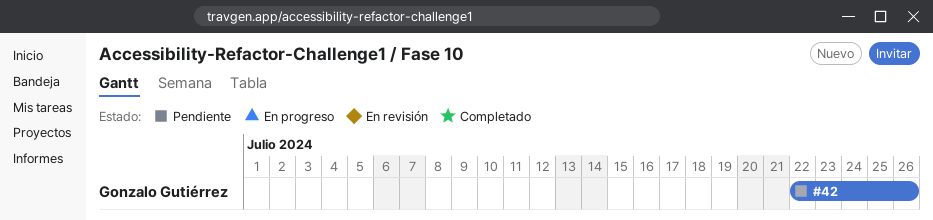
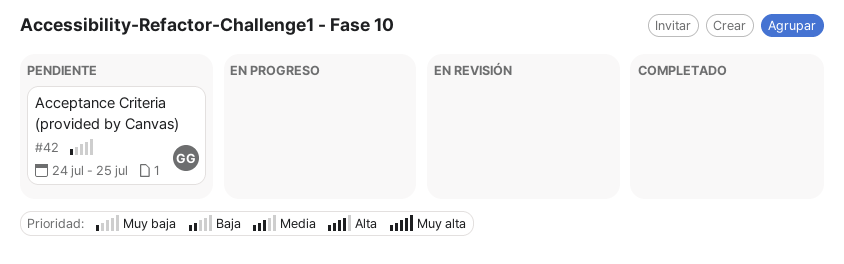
#42, start: Jul 22 -> Jul 24
#42, due: Jul 26 -> Jul 25

